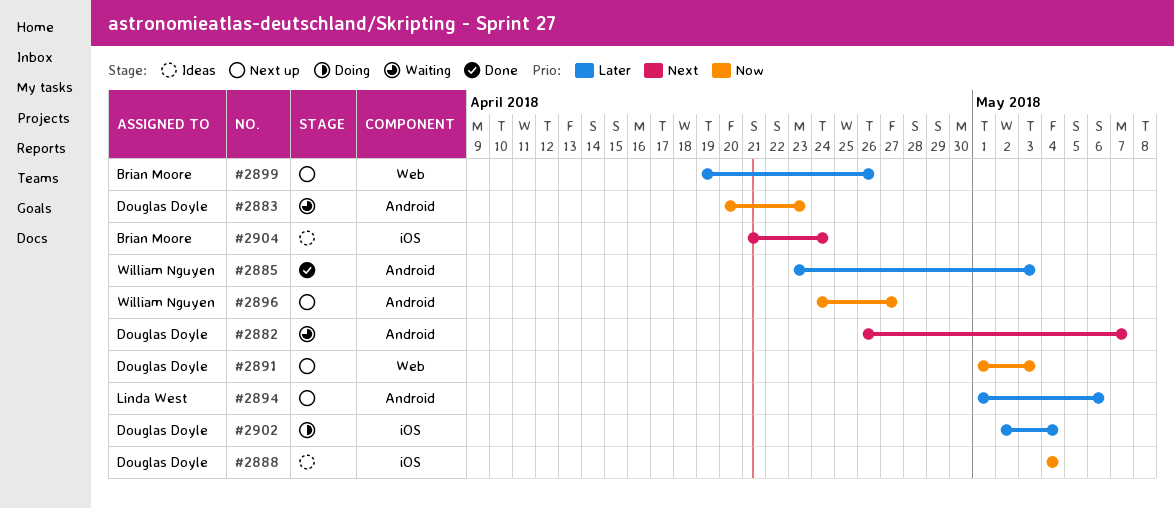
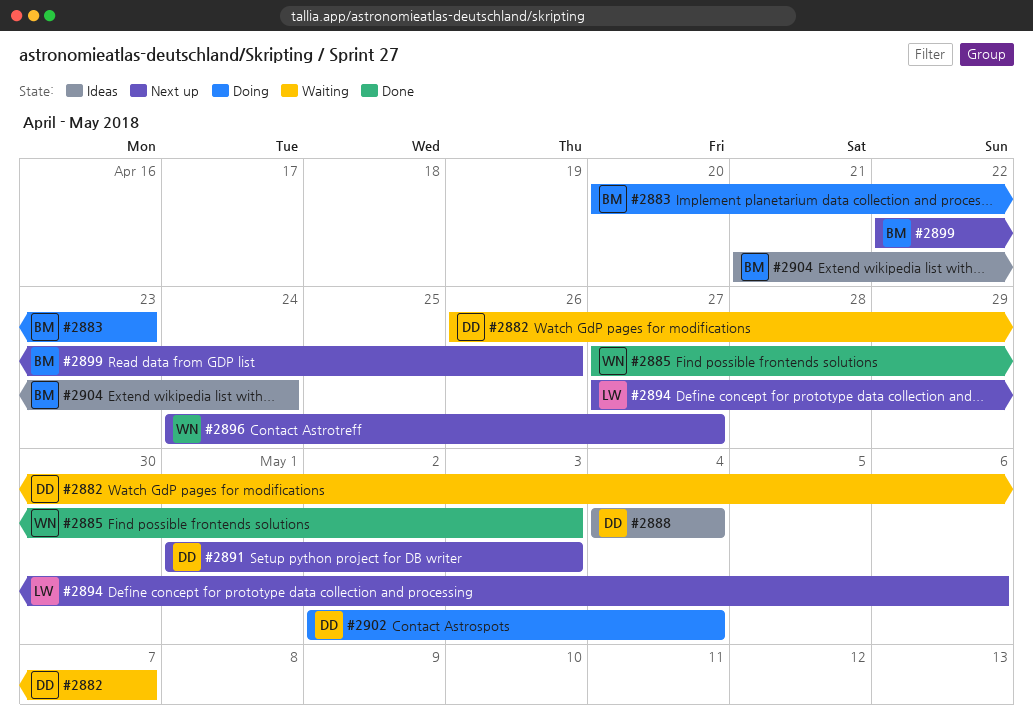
#2883, status: Waiting -> Doing
#2883, owner: Douglas Doyle -> Brian Moore
#2885, start: Apr 23 -> Apr 27
#2894, start: May 1 -> Apr 27
#2899, start: Apr 19 -> Apr 22

